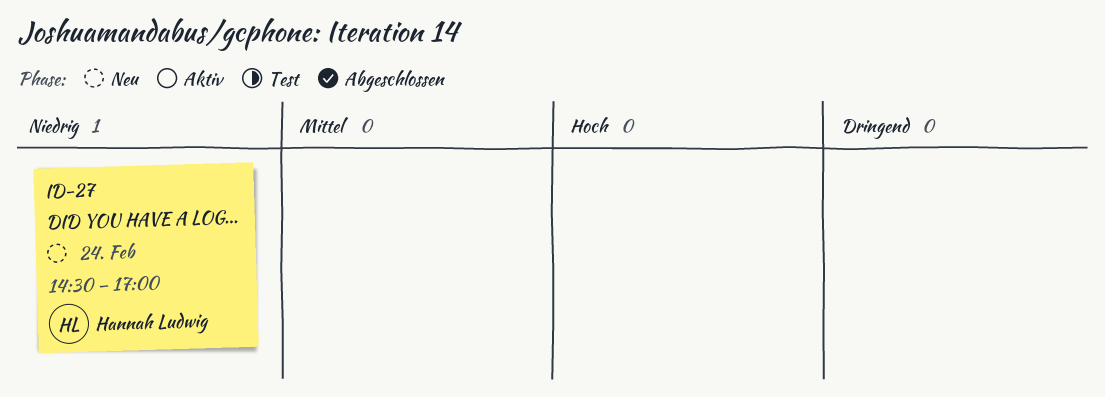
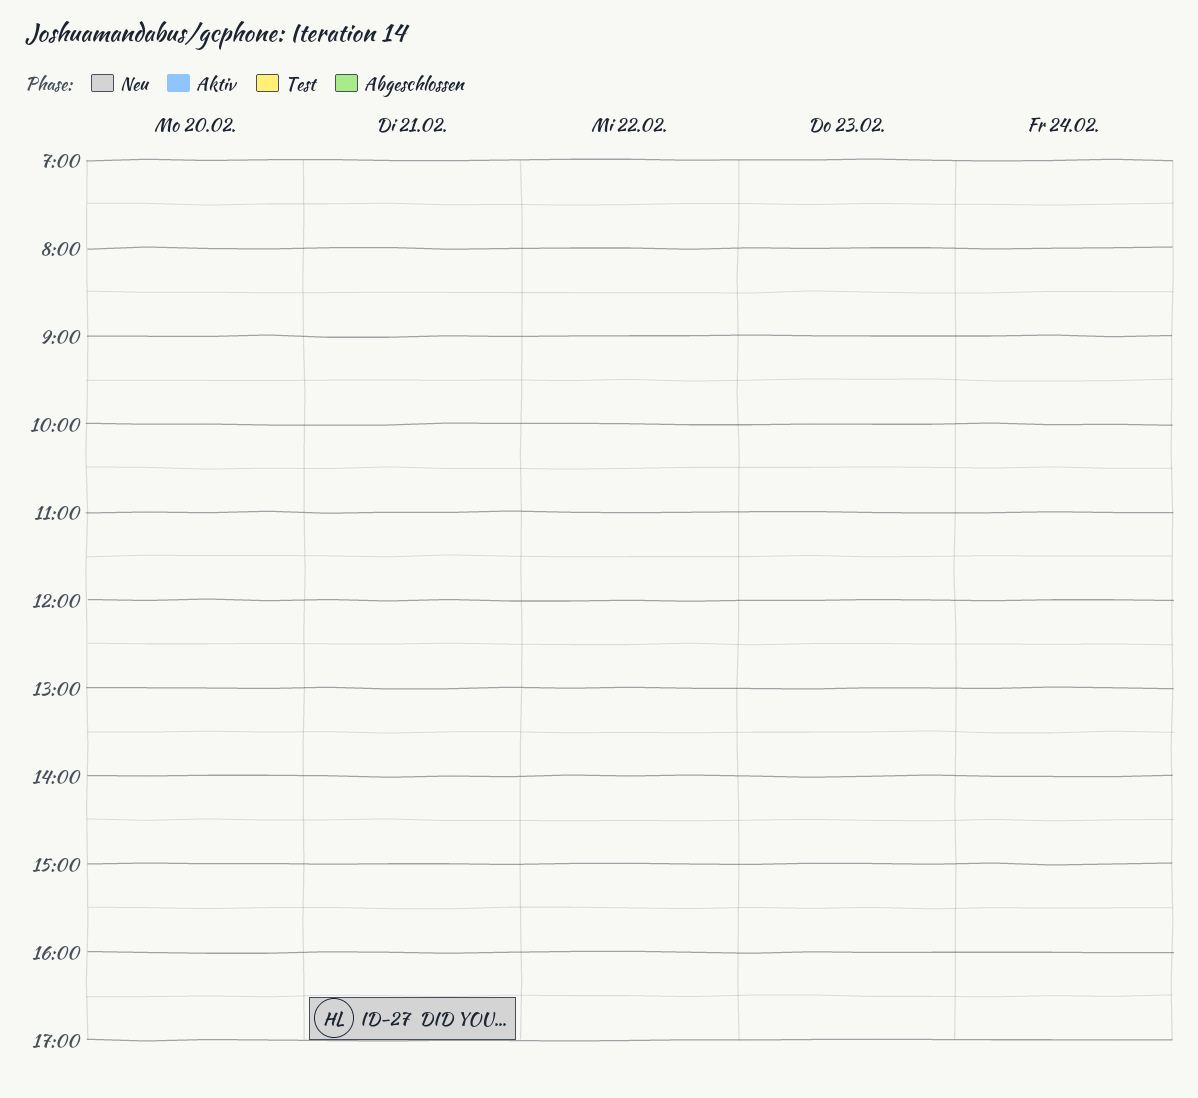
ID-27, day: Feb 24 -> Feb 21
ID-27, begins: 14:30 -> 16:30

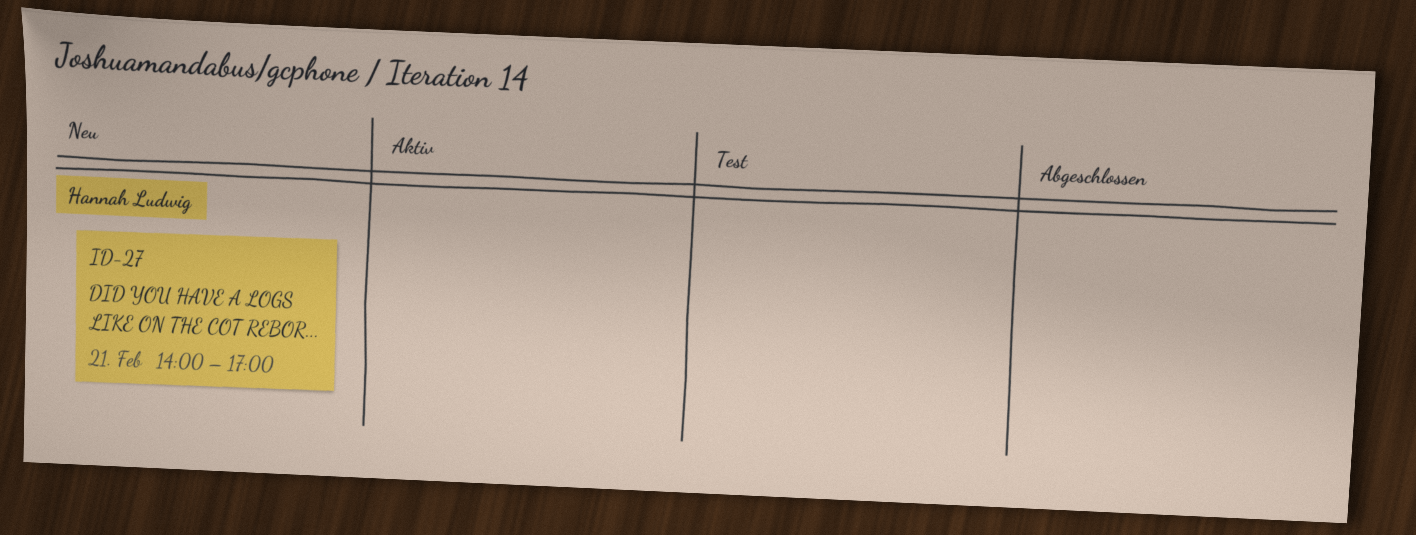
ID-27, begins: 16:30 -> 14:00

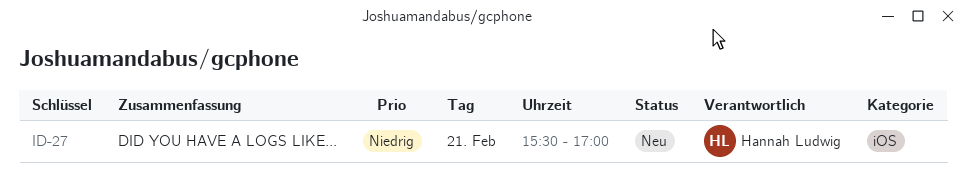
ID-27, begins: 14:00 -> 15:30

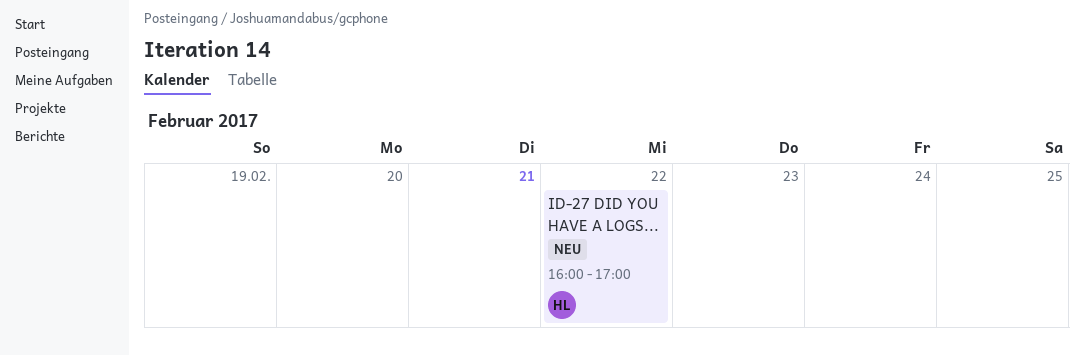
ID-27, day: Feb 21 -> Feb 22
ID-27, begins: 15:30 -> 16:00

